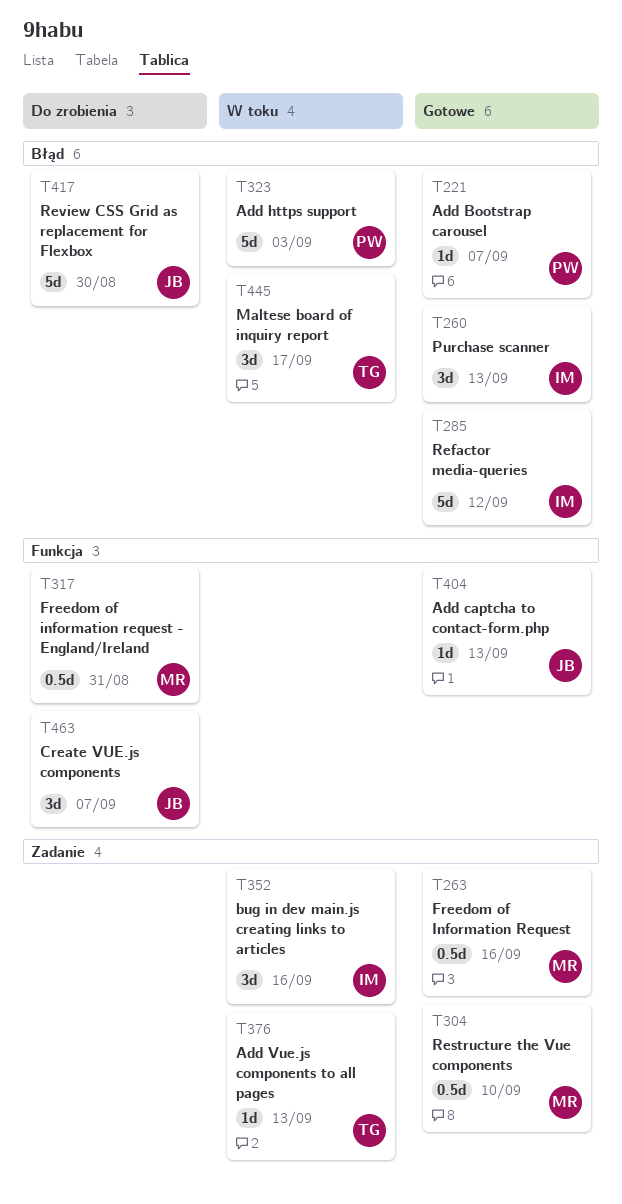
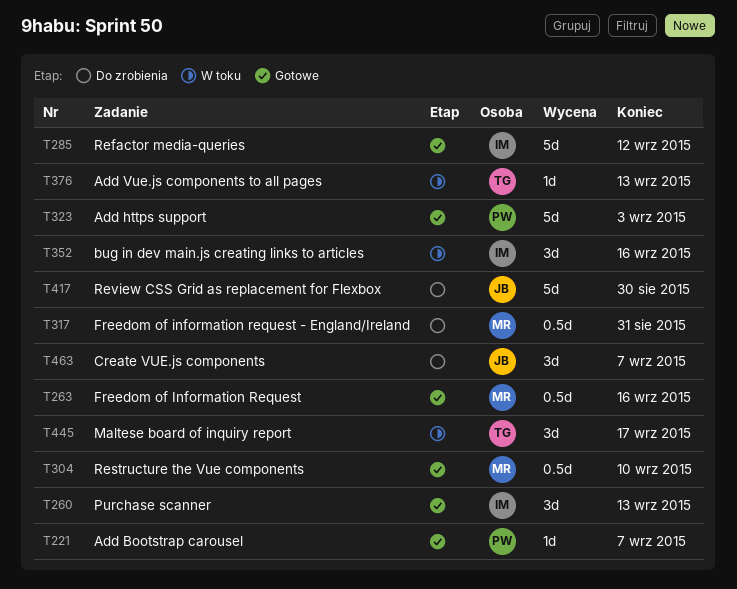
T323, status: W toku -> Gotowe
T404: present -> none

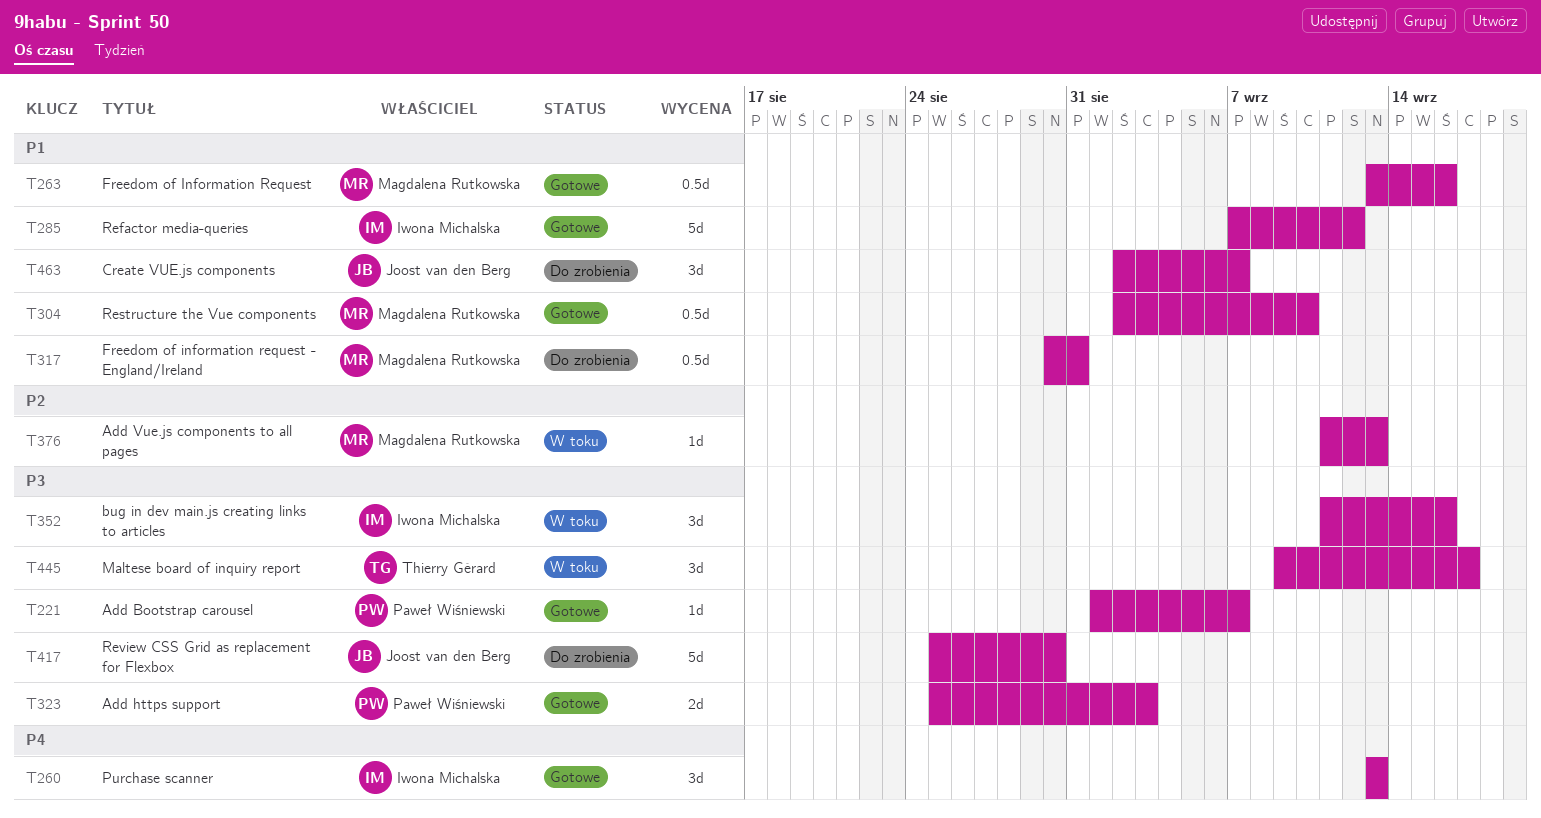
T323, estimate: 5d -> 2d
T376, owner: Thierry Gérard -> Magdalena Rutkowska

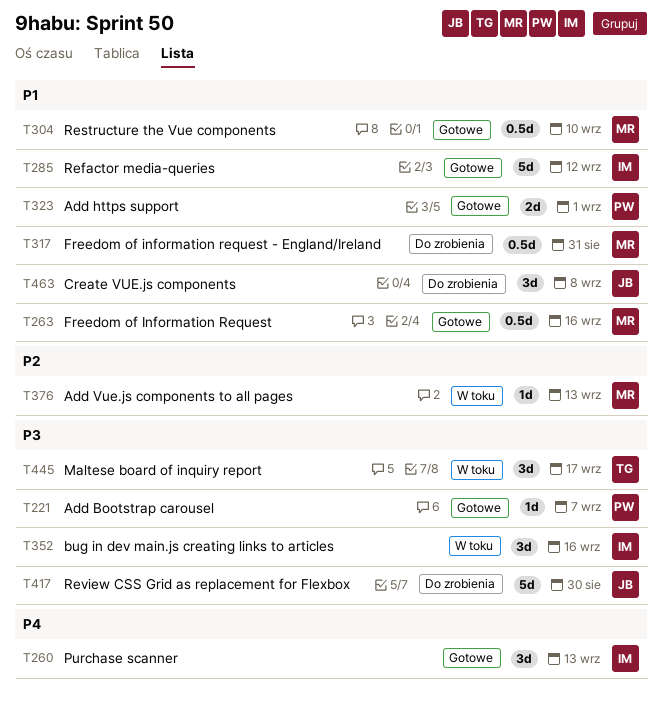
T323, priority: P3 -> P1
T323, due: Sep 3 -> Sep 1
T463, due: Sep 7 -> Sep 8

